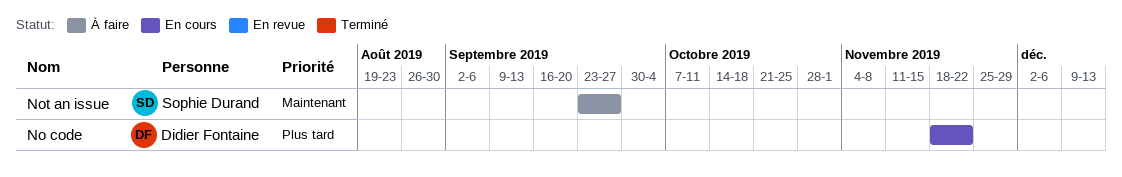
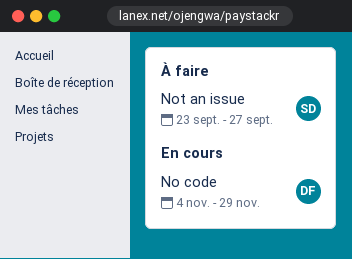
No code, start: Nov 18 -> Nov 4
No code, due: Nov 22 -> Nov 29

